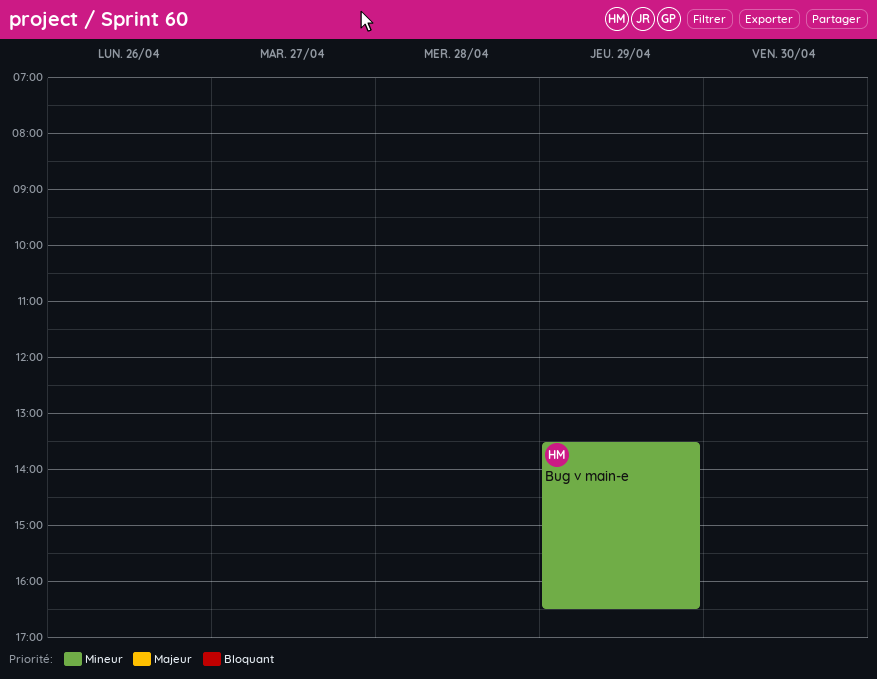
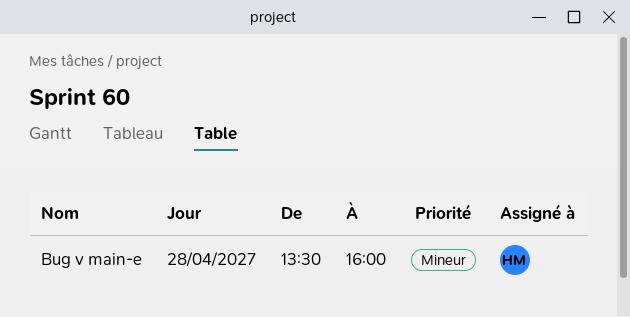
Bug v main-e, day: Apr 29 -> Apr 28
Bug v main-e, ends: 16:30 -> 16:00

